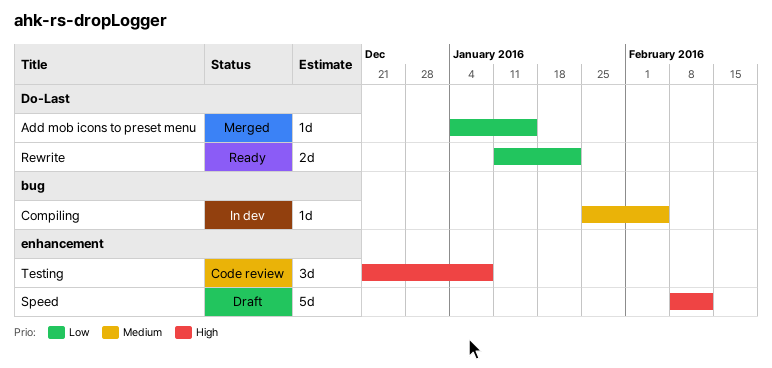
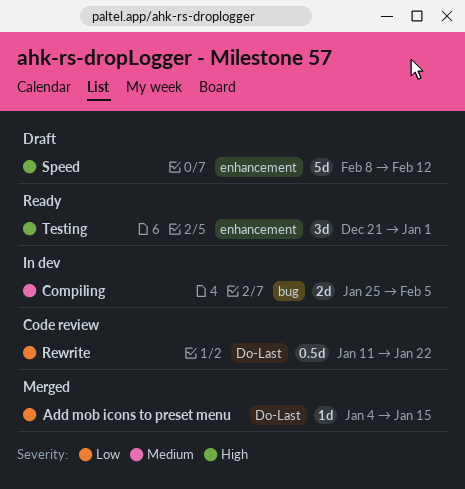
Compiling, estimate: 1d -> 2d
Rewrite, status: Ready -> Code review
Rewrite, estimate: 2d -> 0.5d
Testing, status: Code review -> Ready
Testing, due: Jan 8 -> Jan 1

